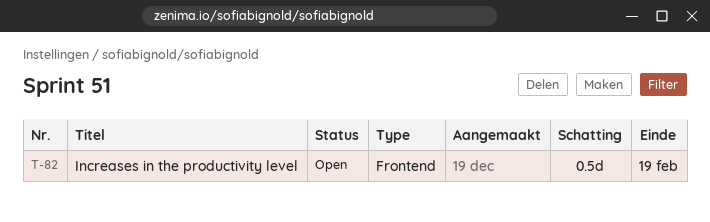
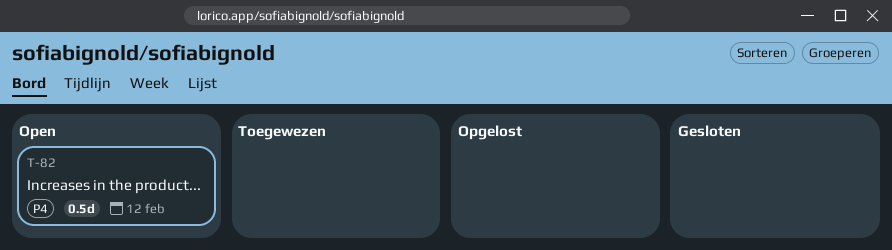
T-82, due: Feb 19 -> Feb 12

